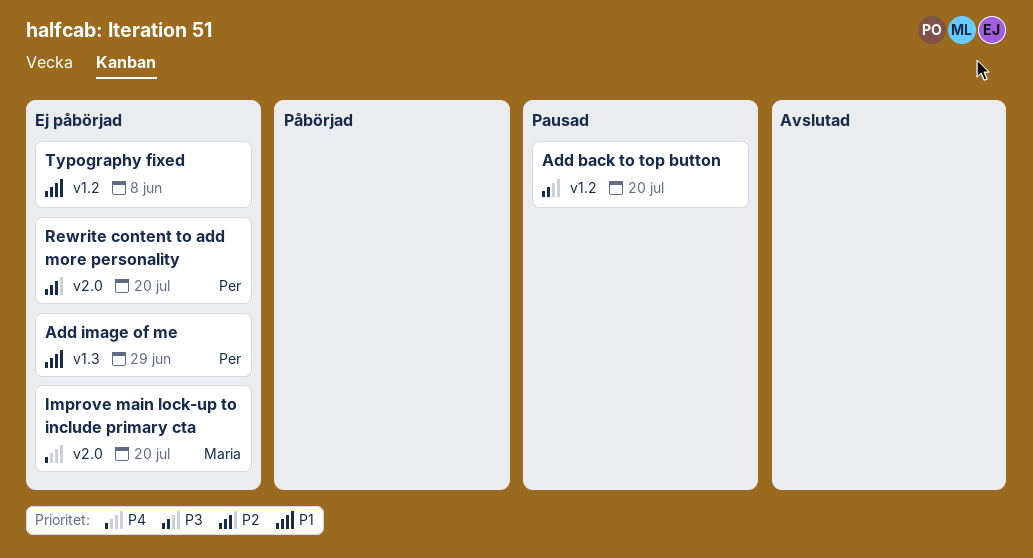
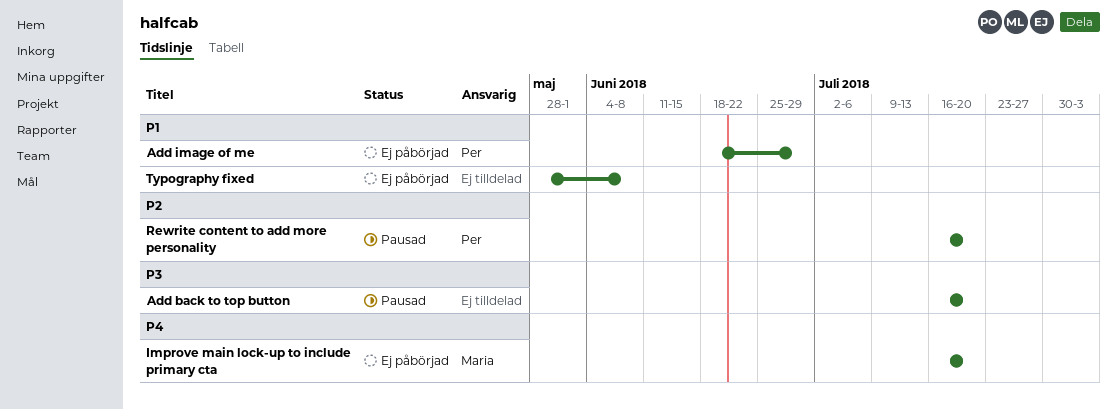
Rewrite content to add more personality, status: Ej påbörjad -> Pausad

